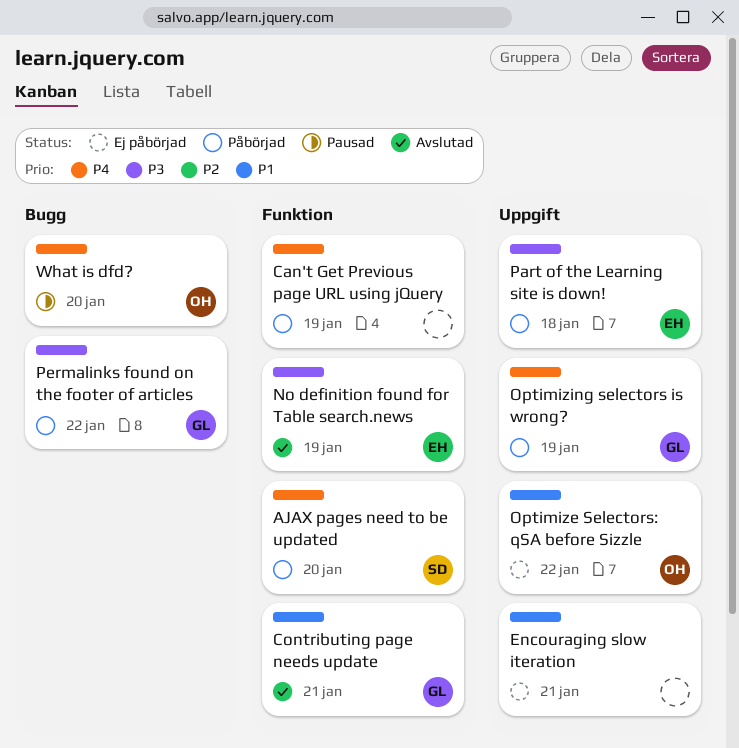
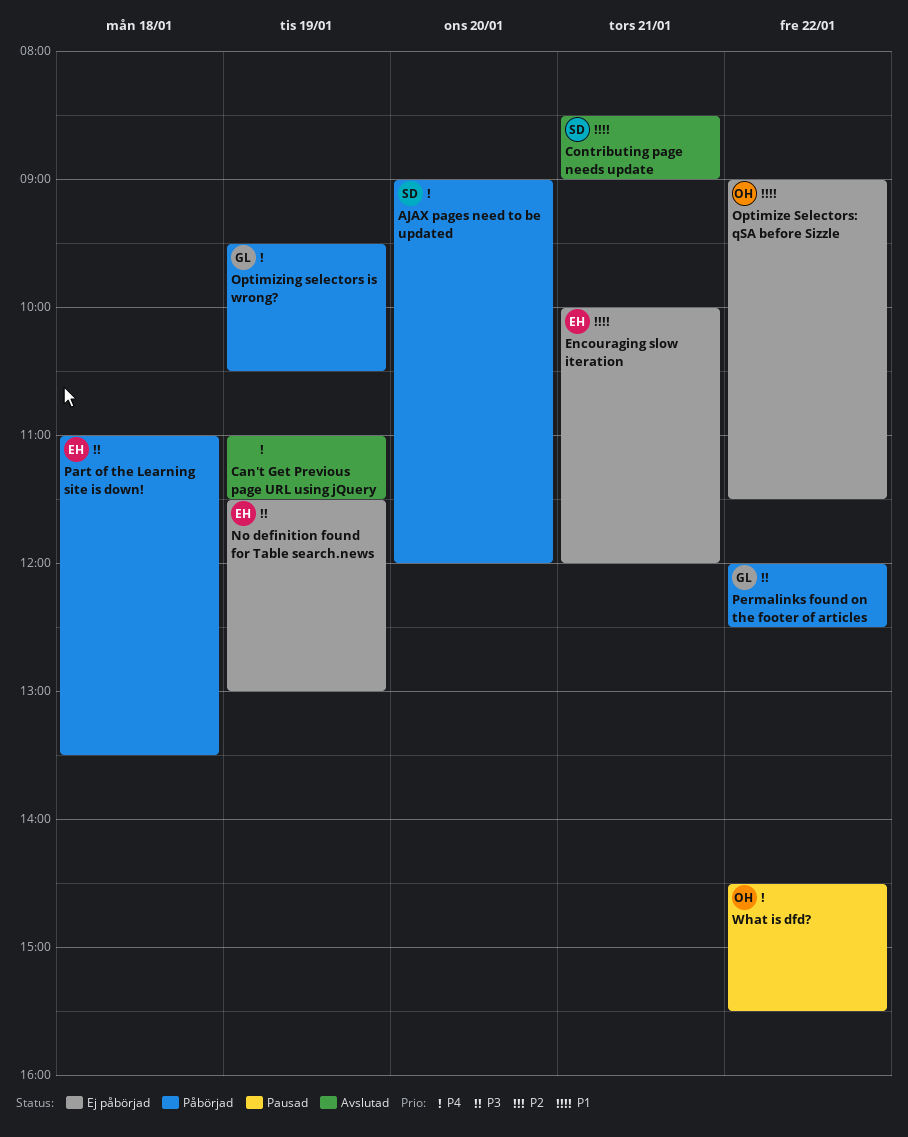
Can't Get Previous page URL using jQuery, status: Påbörjad -> Avslutad
Contributing page needs update, owner: GL -> SD
Encouraging slow iteration, owner: none -> EH
No definition found for Table search.news, status: Avslutad -> Ej påbörjad
What is dfd?, day: Jan 20 -> Jan 22

